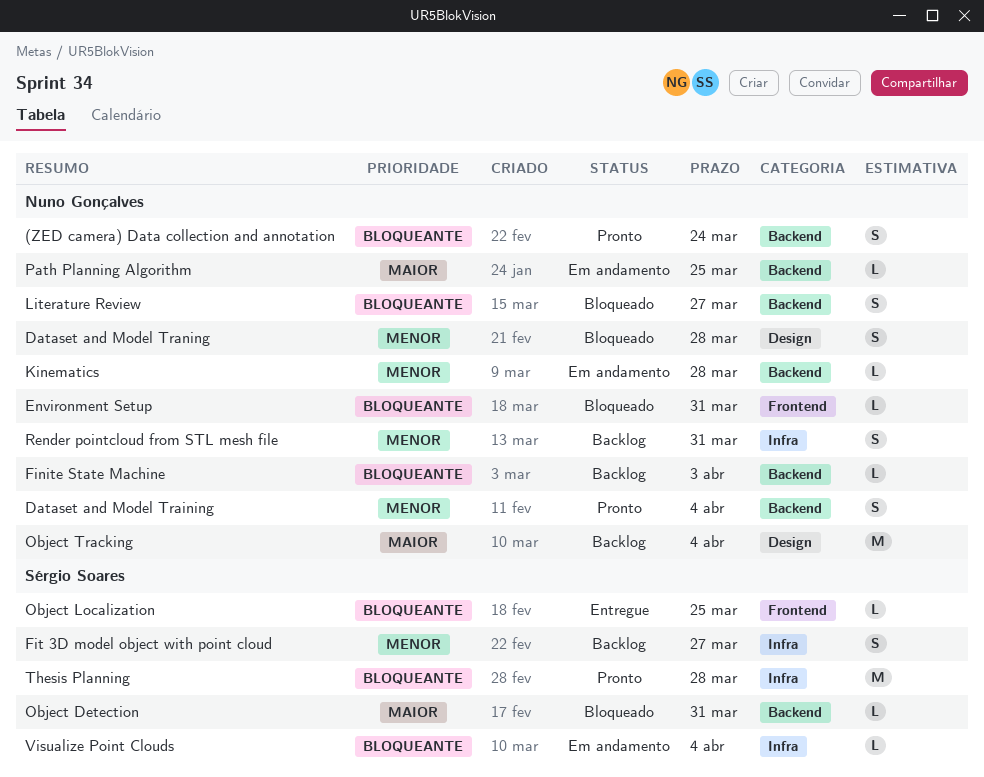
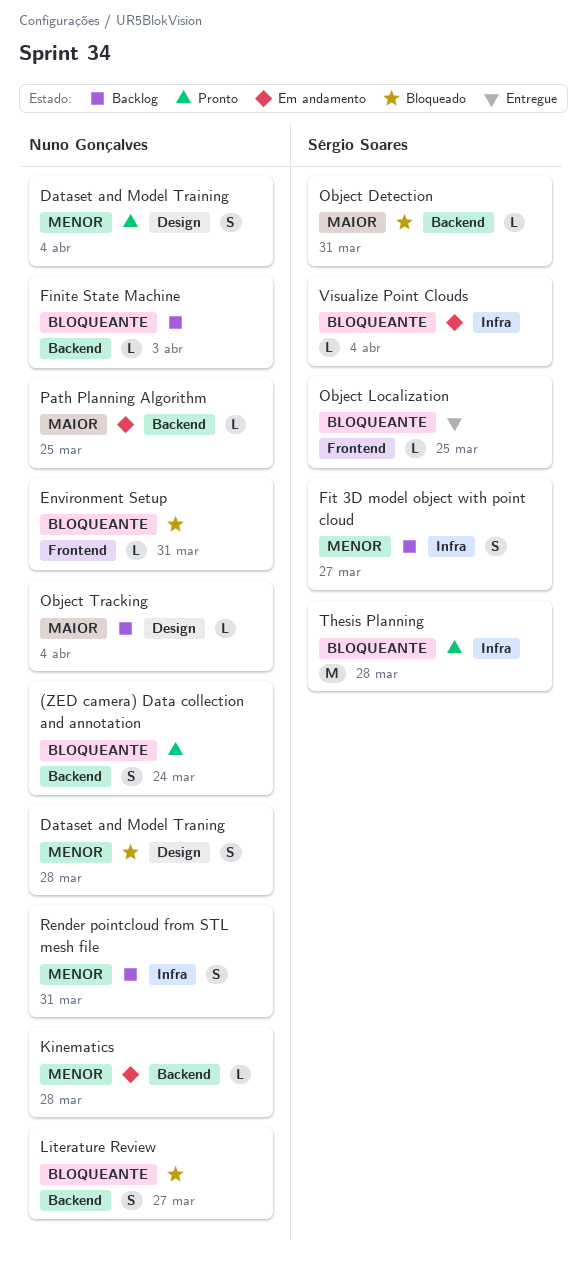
Dataset and Model Training, label: Backend -> Design
Object Tracking, estimate: M -> L

